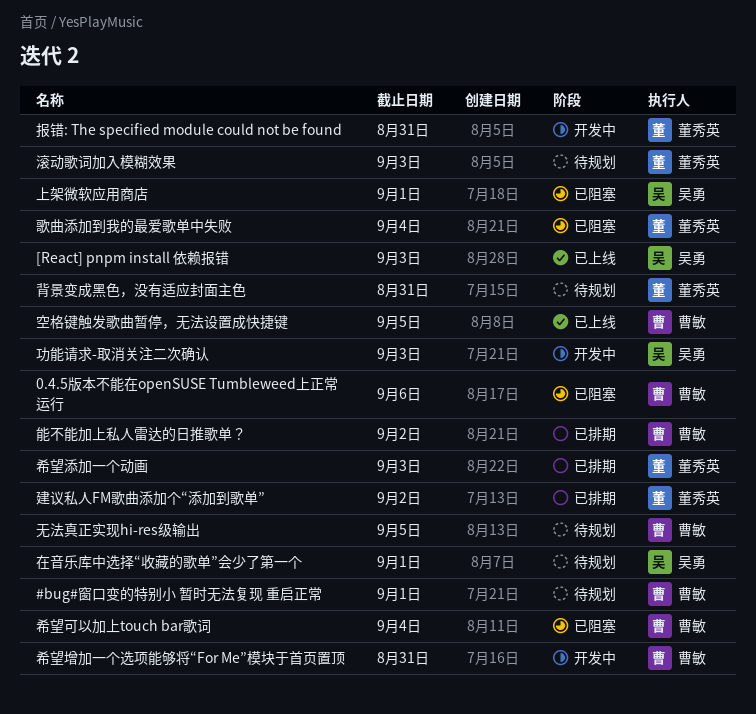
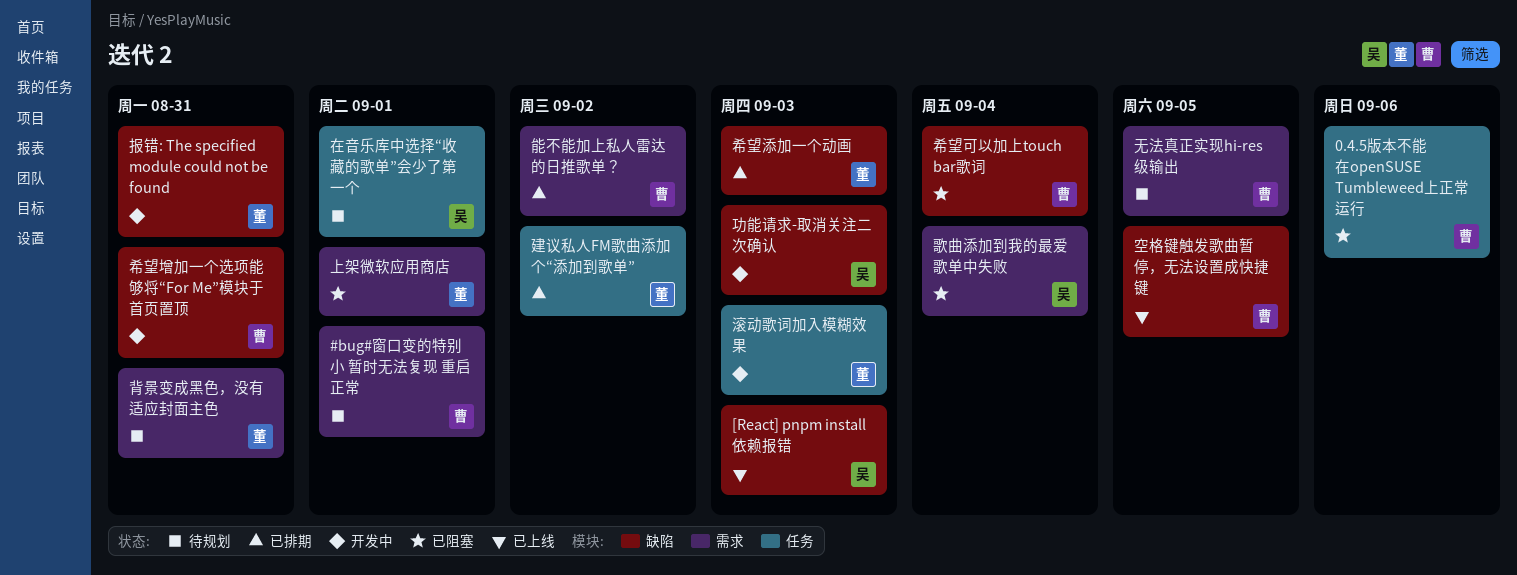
上架微软应用商店, owner: 吴勇 -> 董秀英
歌曲添加到我的最爱歌单中失败, owner: 董秀英 -> 吴勇
滚动歌词加入模糊效果, status: 待规划 -> 开发中

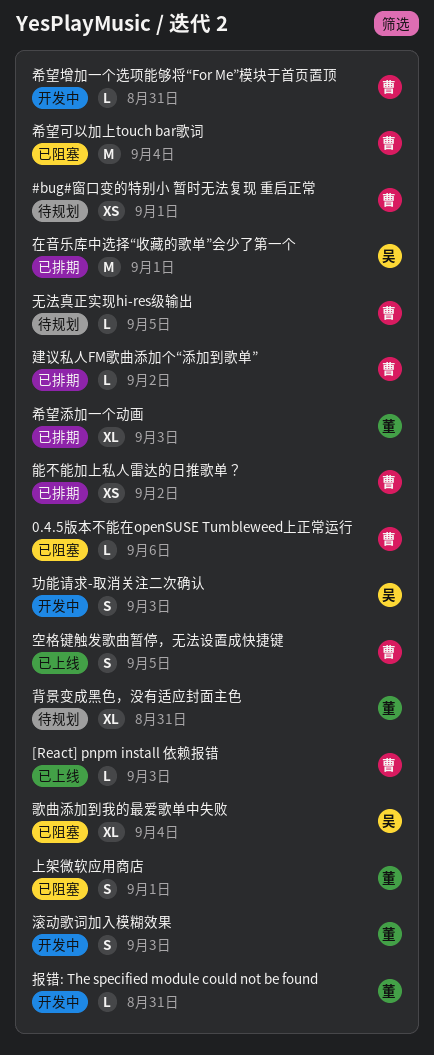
[React] pnpm install 依赖报错, owner: 吴 -> 曹
在音乐库中选择“收藏的歌单”会少了第一个, status: 待规划 -> 已排期
建议私人FM歌曲添加个“添加到歌单”, owner: 董 -> 曹

